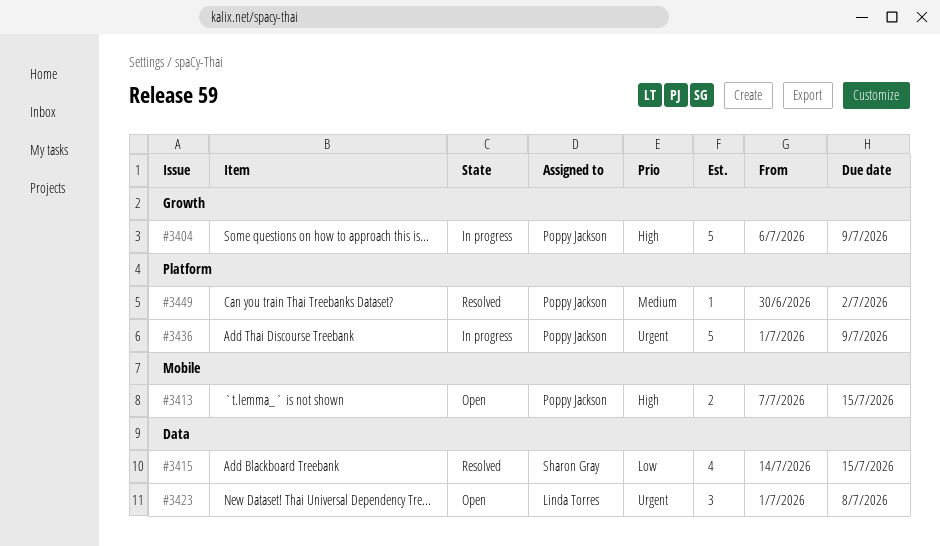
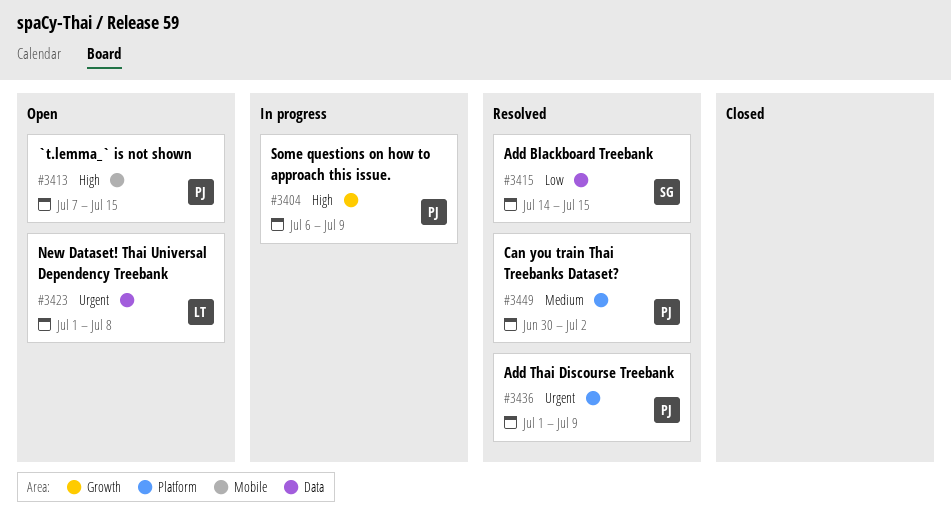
#3436, status: In progress -> Resolved

